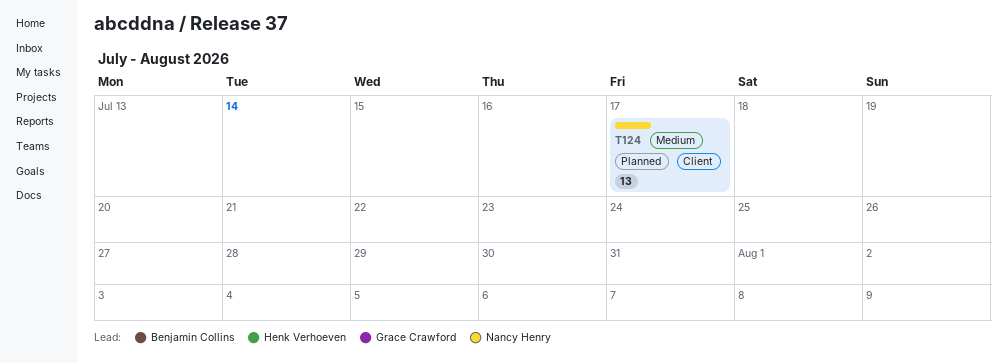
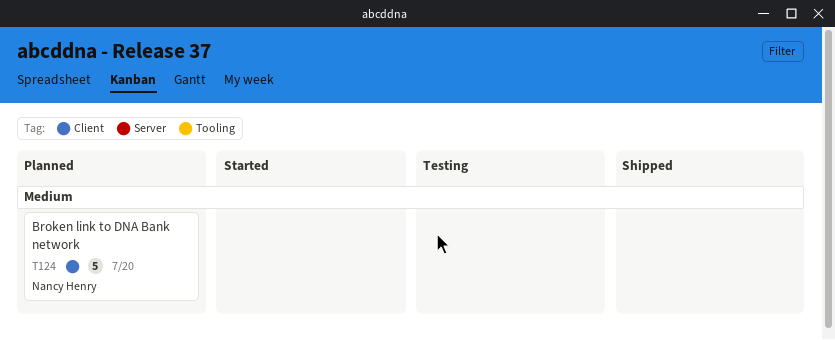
T124, estimate: 13 -> 5
T124, due: Jul 17 -> Jul 20

